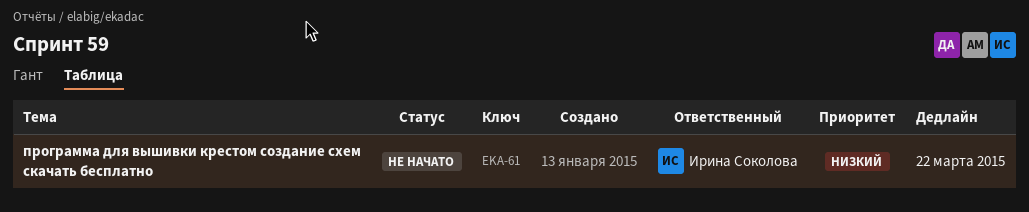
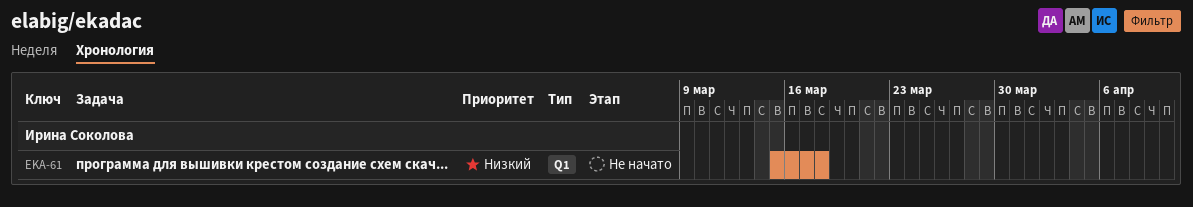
EKA-61, due: Mar 22 -> Mar 18

